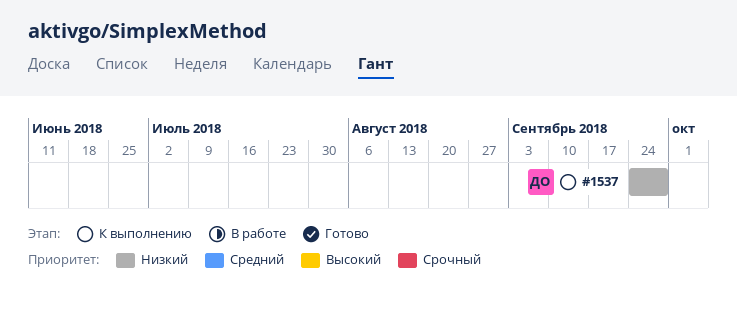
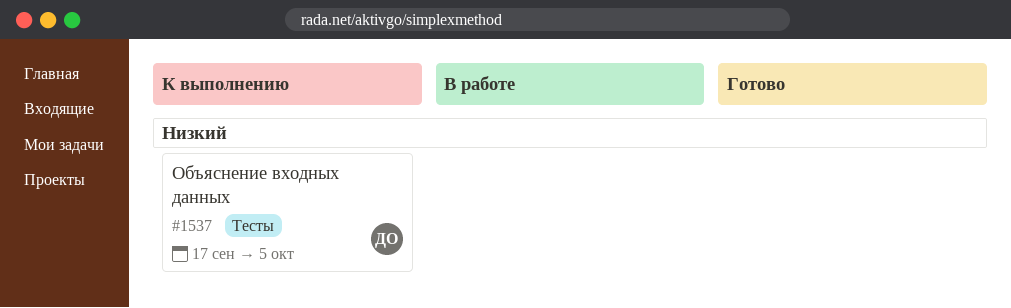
#1537, start: Sep 24 -> Sep 17
#1537, due: Sep 28 -> Oct 5

